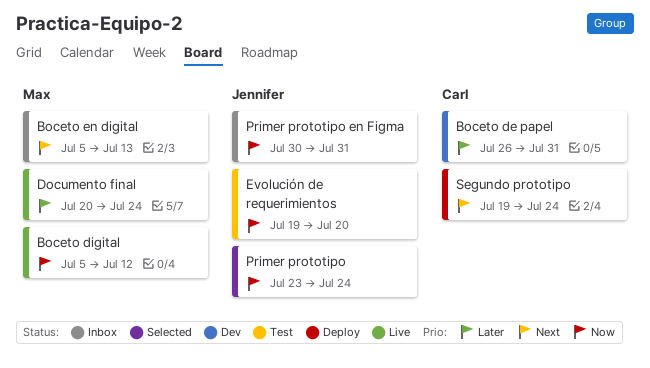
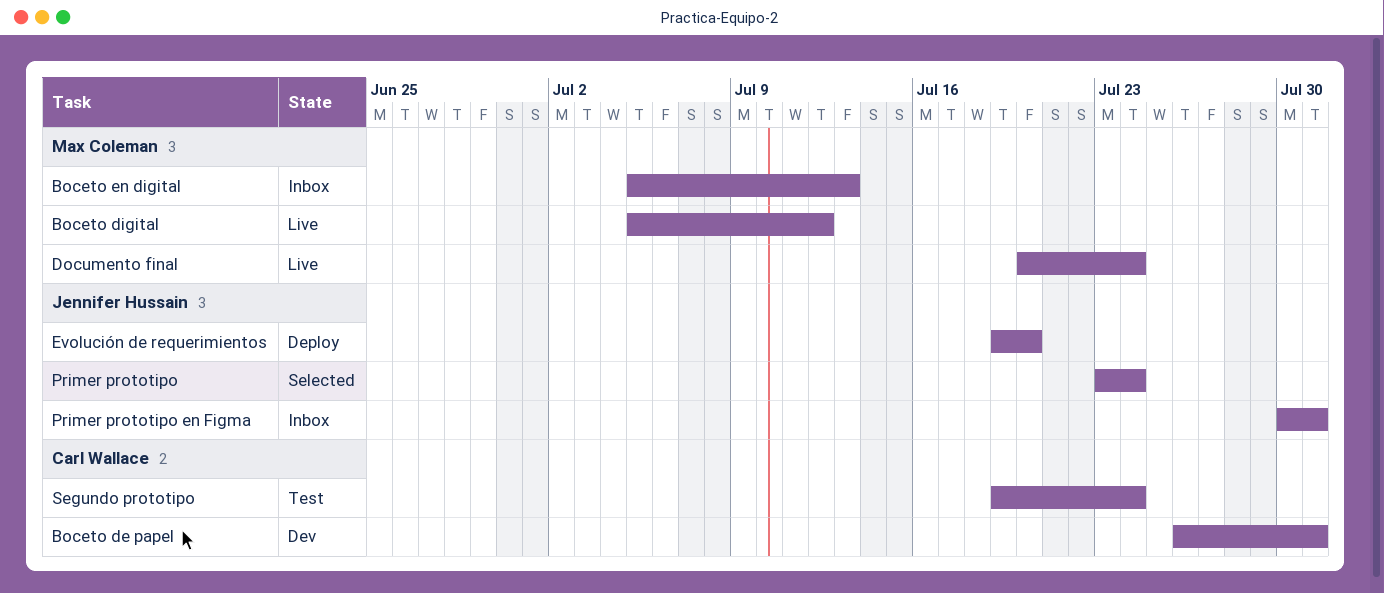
Evolución de requerimientos, status: Test -> Deploy
Segundo prototipo, status: Deploy -> Test

